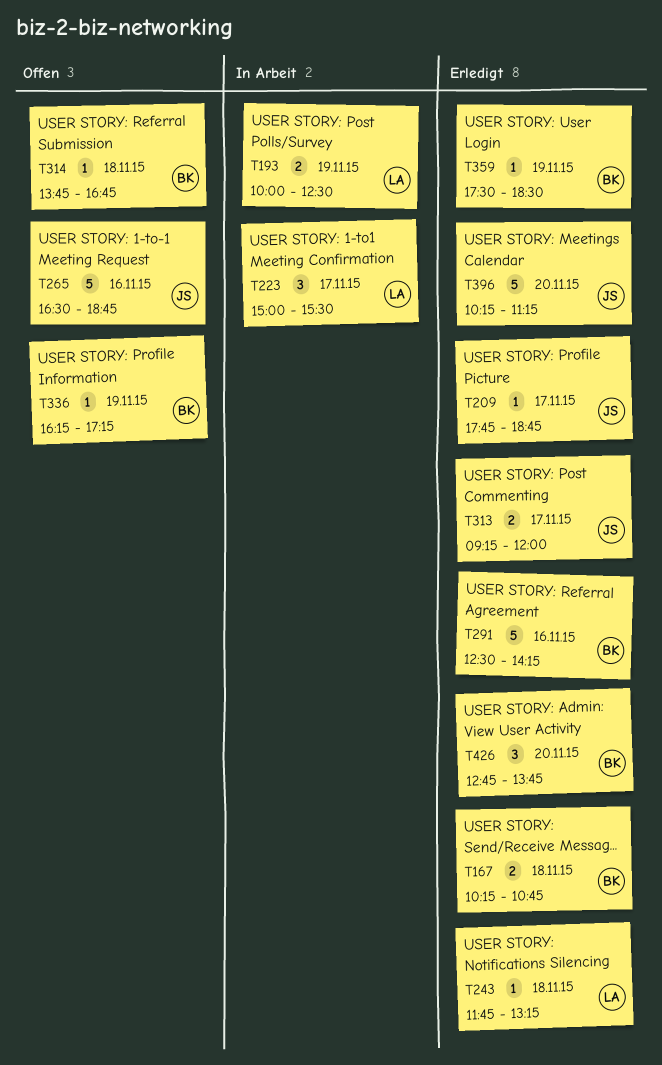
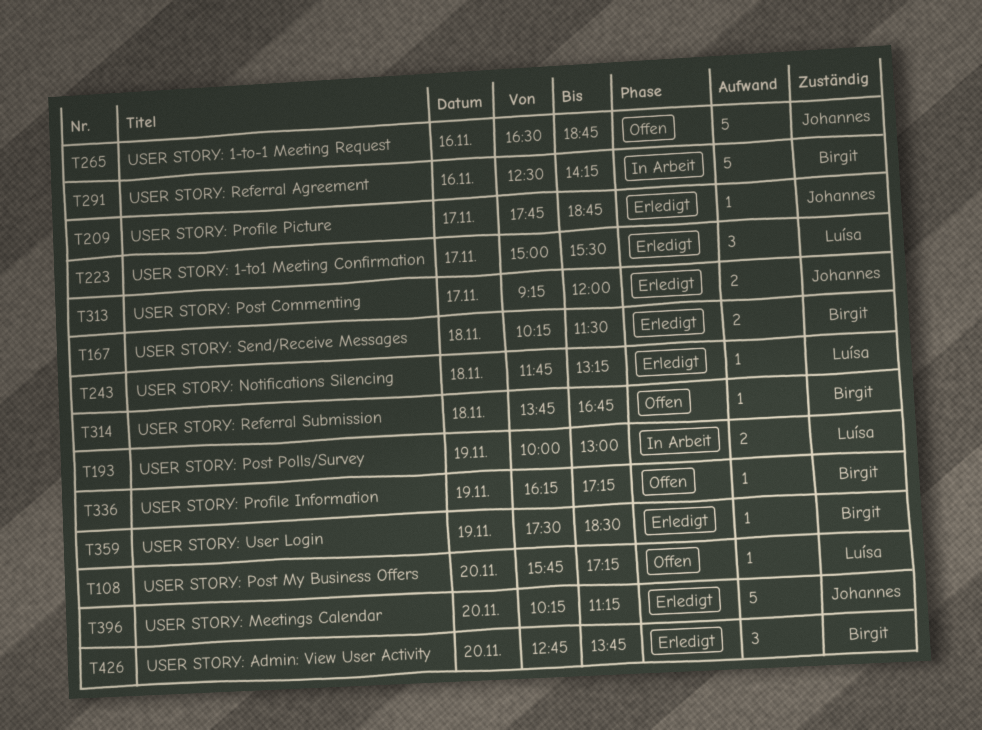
T108: none -> present
T167, ends: 10:45 -> 11:30
T193, ends: 12:30 -> 13:00
T223, status: In Arbeit -> Erledigt
T291, status: Erledigt -> In Arbeit

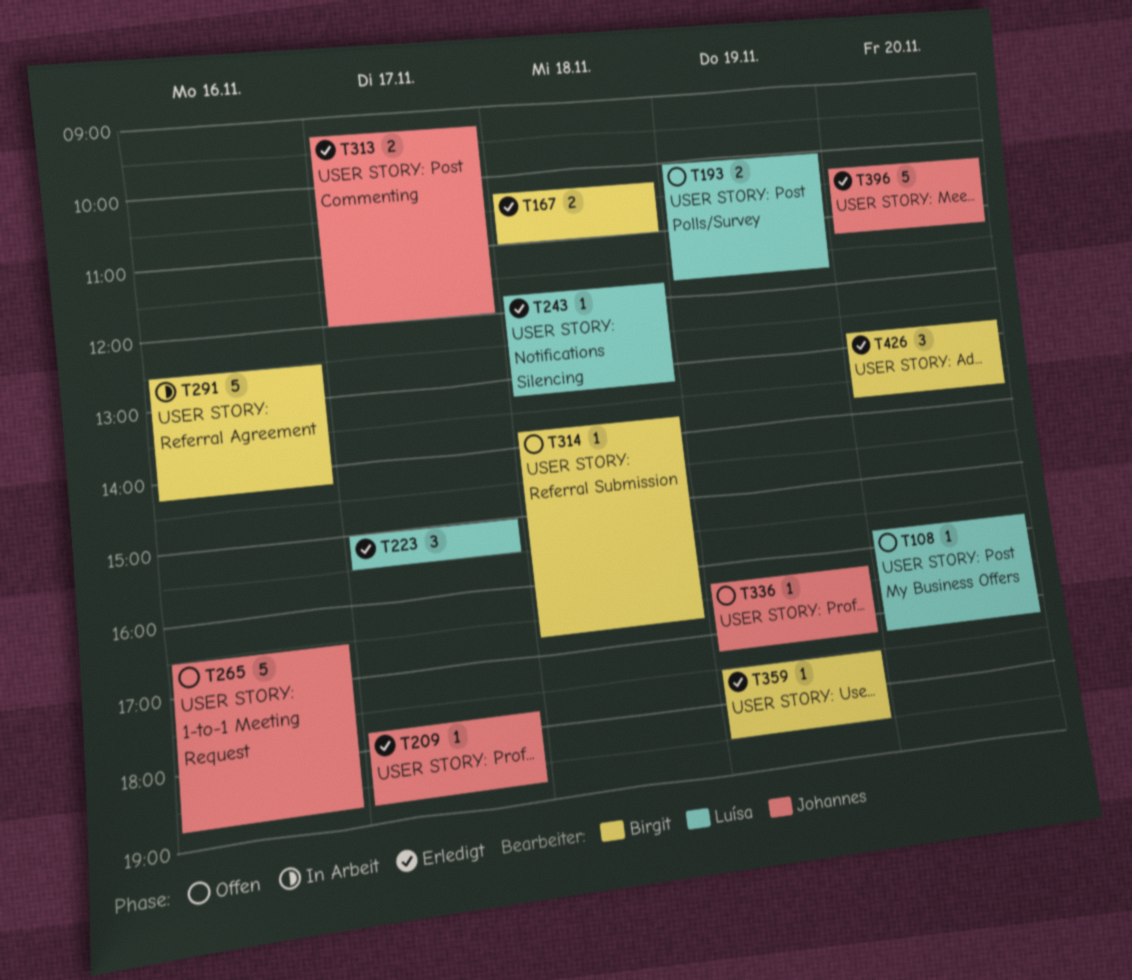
T167, ends: 11:30 -> 11:00
T193, status: In Arbeit -> Offen
T193, ends: 13:00 -> 11:45
T336, owner: Birgit -> Johannes

